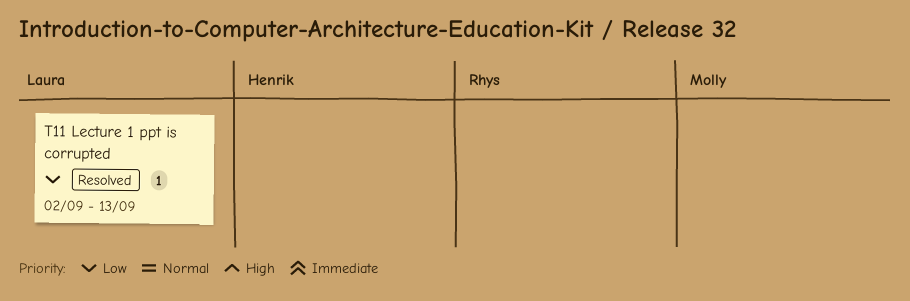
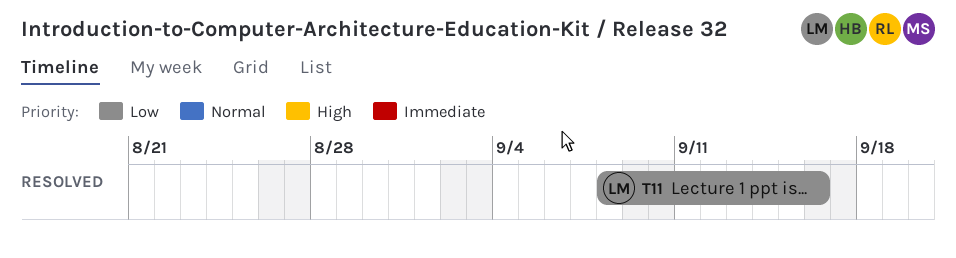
T11, start: Sep 2 -> Sep 8
T11, due: Sep 13 -> Sep 16

